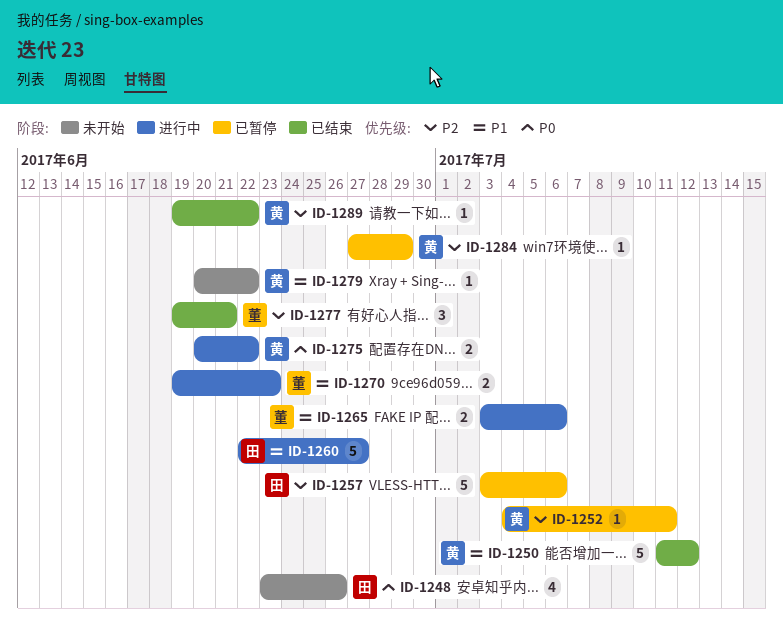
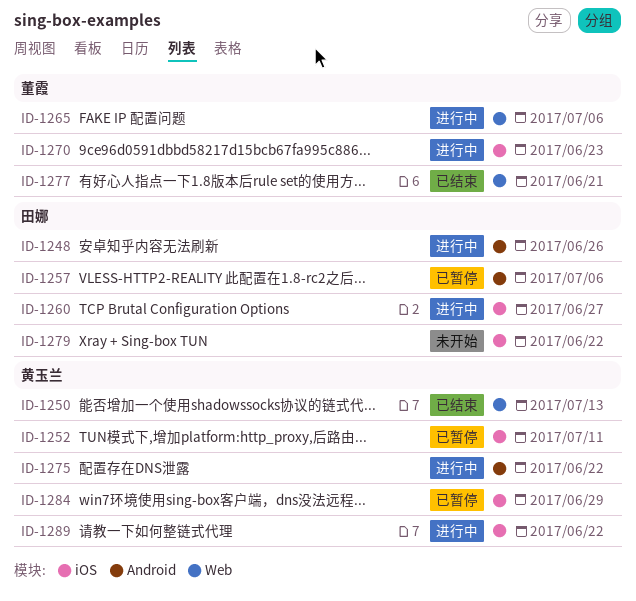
ID-1248, status: 未开始 -> 进行中
ID-1250, due: Jul 12 -> Jul 13
ID-1279, owner: 黄玉兰 -> 田娜
ID-1289, status: 已结束 -> 进行中

